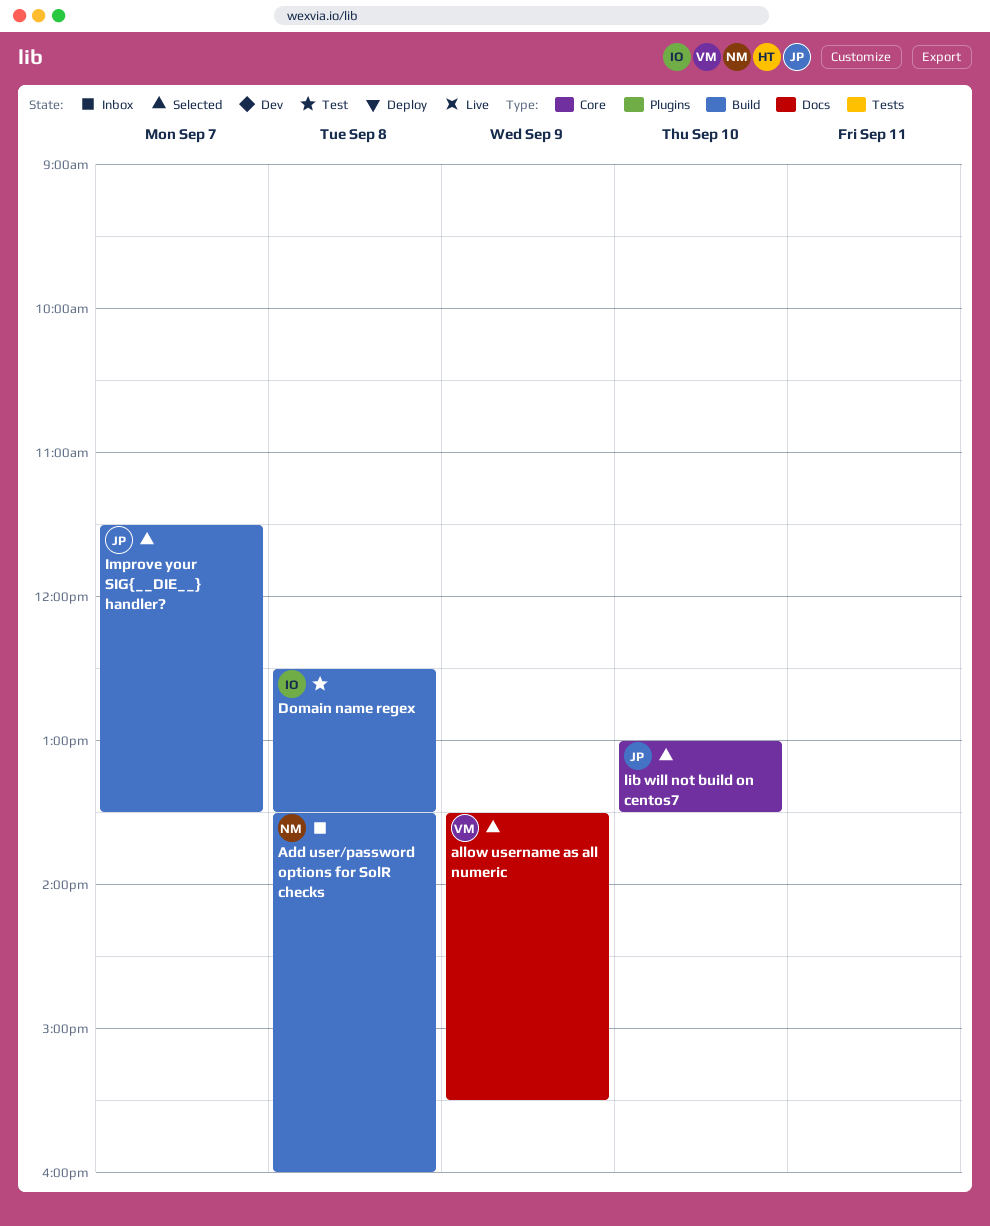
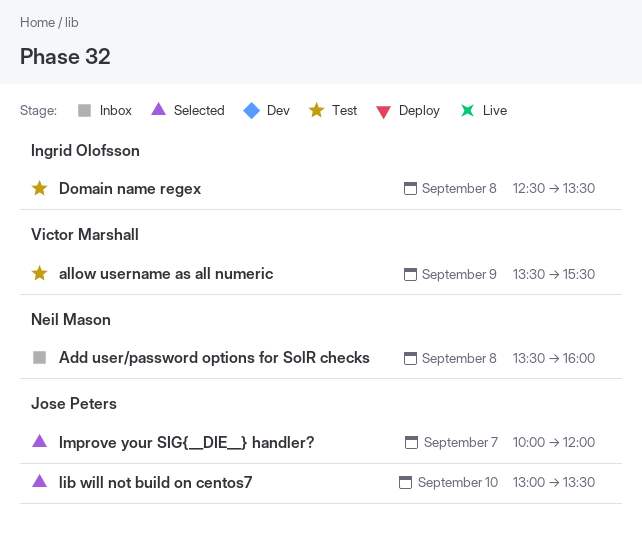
allow username as all numeric, status: Selected -> Test
Improve your SIG{__DIE__} handler?, begins: 11:30 -> 10:00
Improve your SIG{__DIE__} handler?, ends: 13:30 -> 12:00

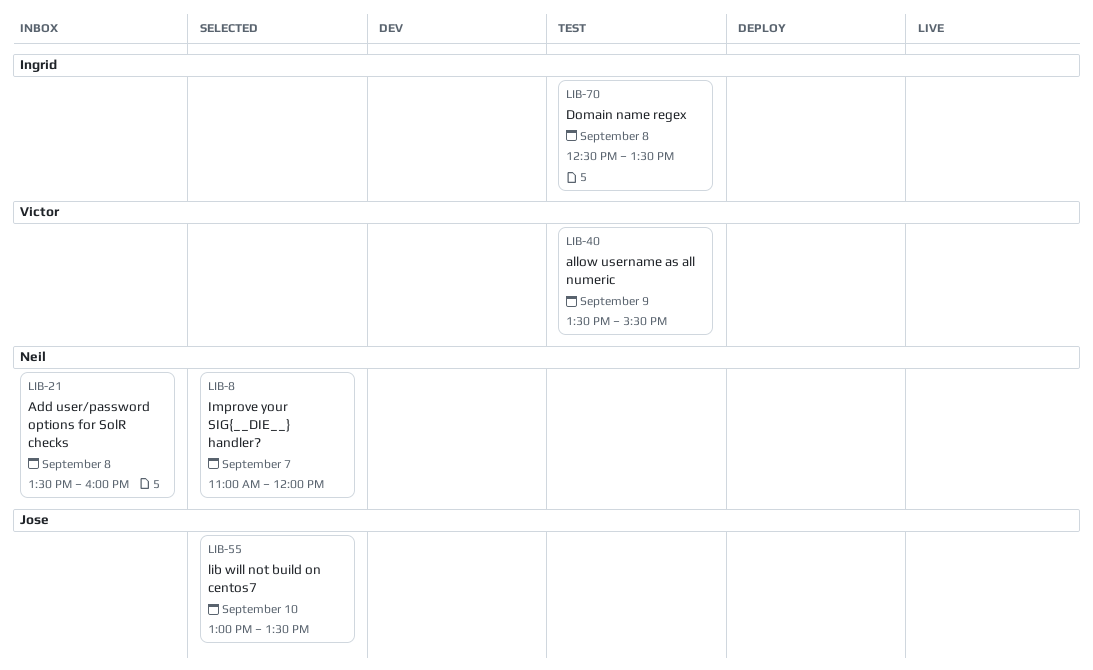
Improve your SIG{__DIE__} handler?, owner: Jose Peters -> Neil Mason
Improve your SIG{__DIE__} handler?, begins: 10:00 -> 11:00

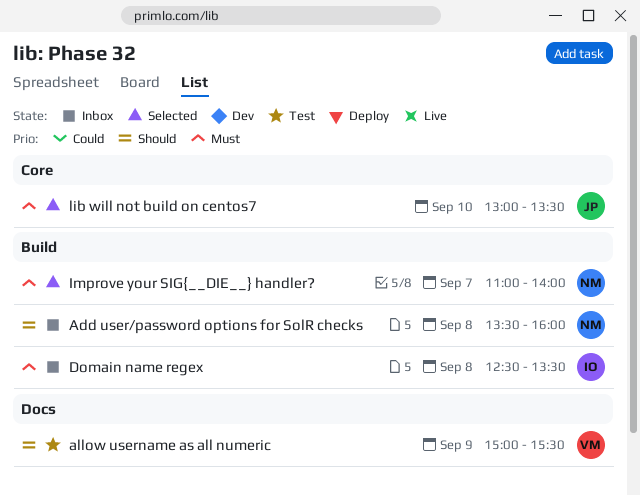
allow username as all numeric, begins: 13:30 -> 15:00
Domain name regex, status: Test -> Inbox
Improve your SIG{__DIE__} handler?, ends: 12:00 -> 14:00

